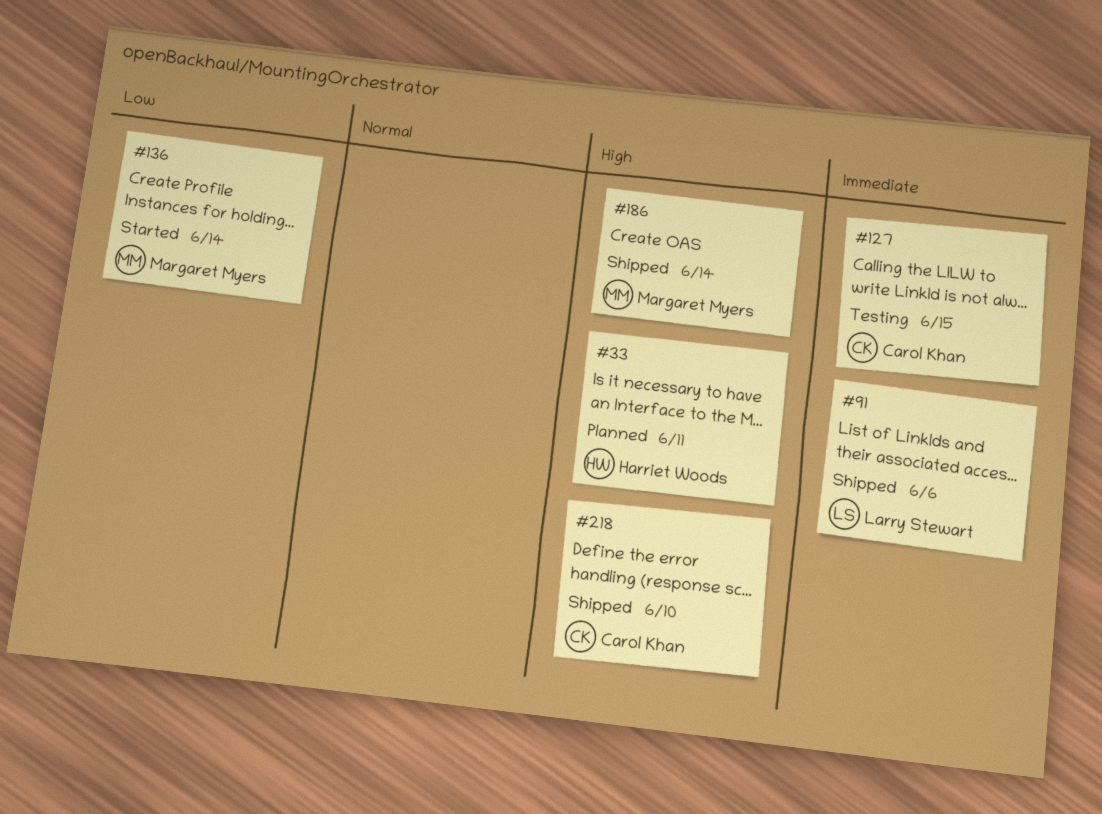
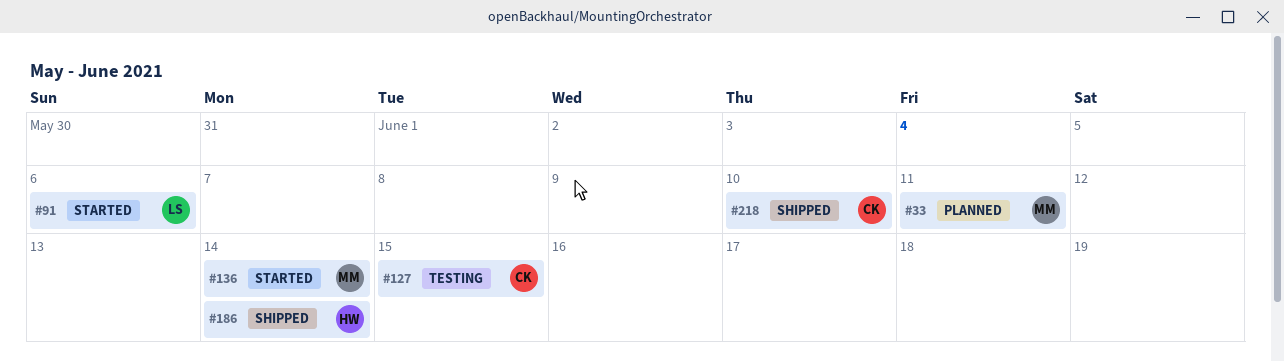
#33, owner: Harriet Woods -> Margaret Myers
#91, status: Shipped -> Started
#186, owner: Margaret Myers -> Harriet Woods

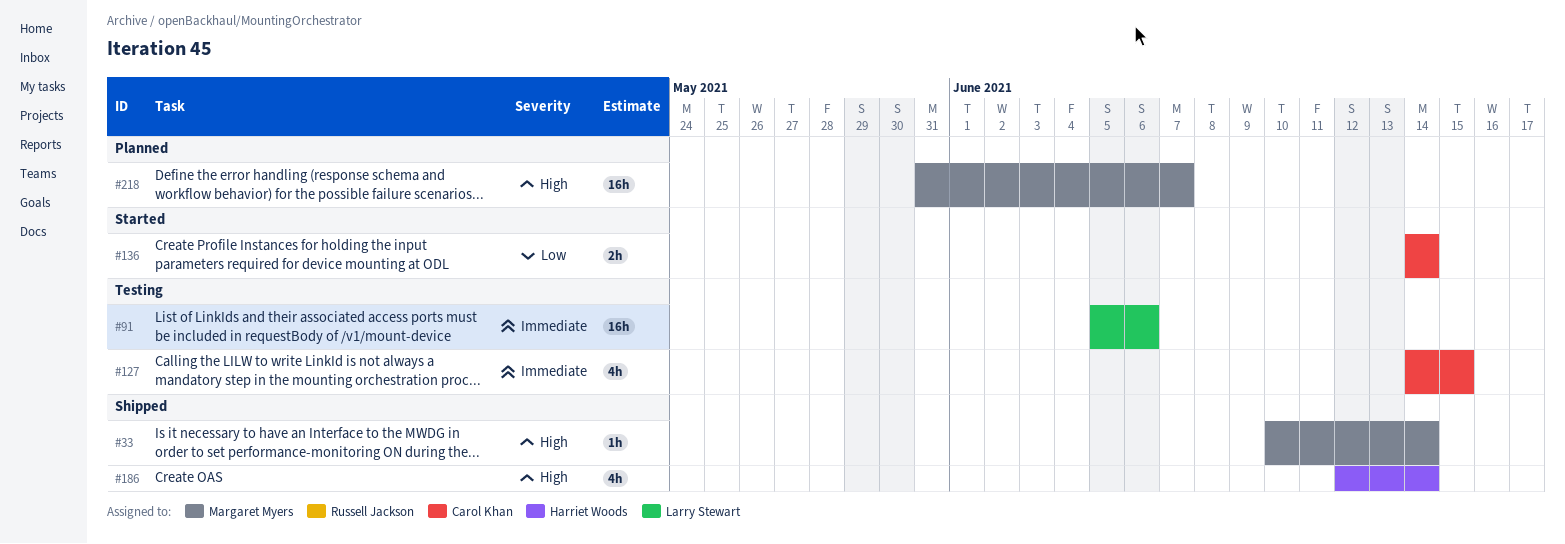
#33, status: Planned -> Shipped
#33, due: Jun 11 -> Jun 14
#91, status: Started -> Testing
#136, owner: Margaret Myers -> Carol Khan
#218, status: Shipped -> Planned
#218, owner: Carol Khan -> Margaret Myers
#218, due: Jun 10 -> Jun 7

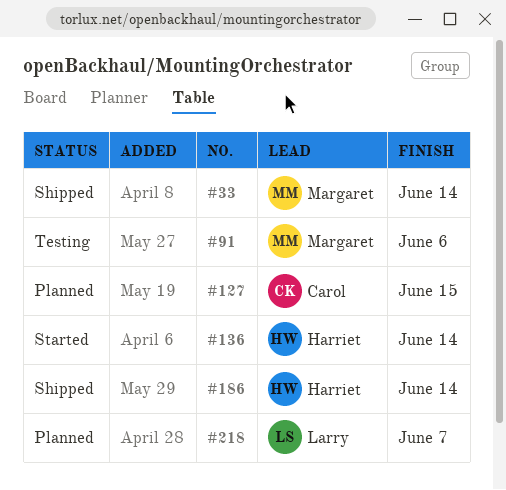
#91, owner: Larry Stewart -> Margaret Myers
#127, status: Testing -> Planned
#136, owner: Carol Khan -> Harriet Woods
#218, owner: Margaret Myers -> Larry Stewart

